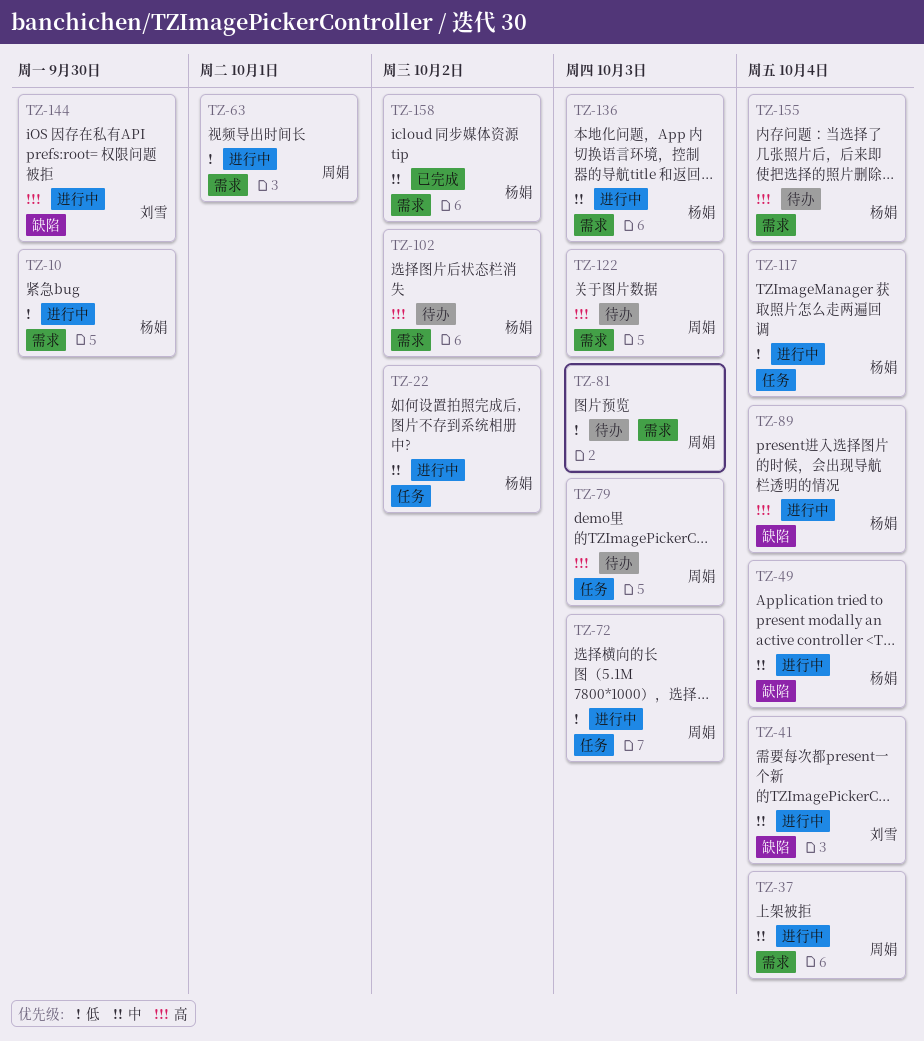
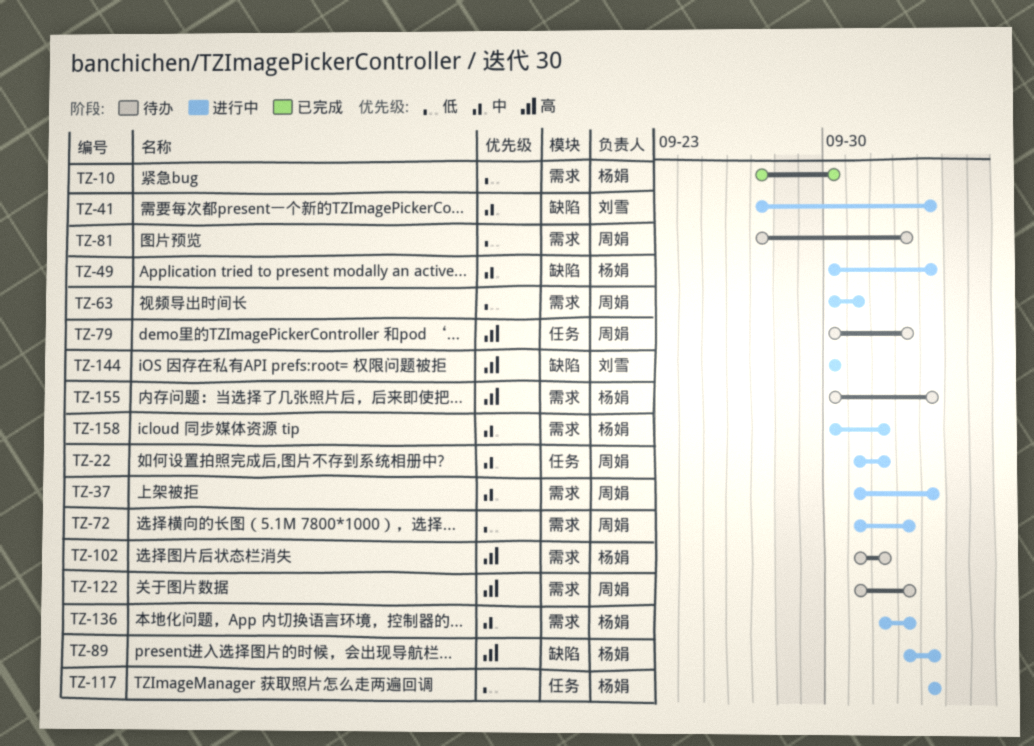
TZ-10, status: 进行中 -> 已完成
TZ-22, owner: 杨娟 -> 周娟
TZ-72, label: 任务 -> 需求
TZ-158, status: 已完成 -> 进行中

